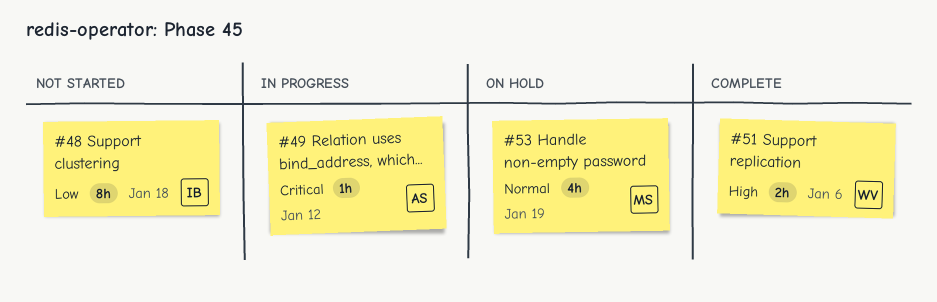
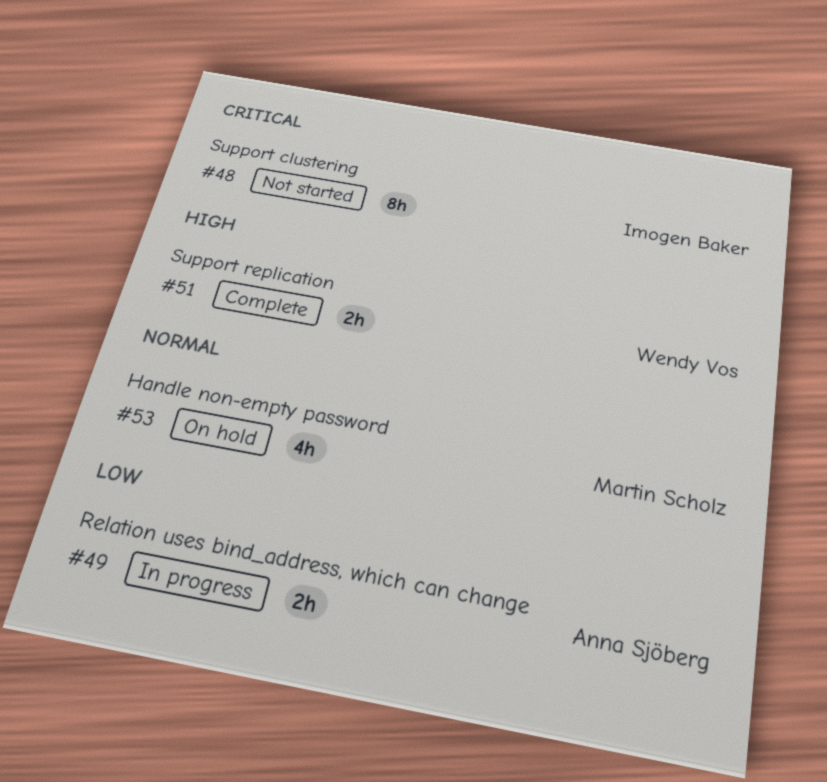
#48, priority: Low -> Critical
#49, priority: Critical -> Low
#49, estimate: 1h -> 2h

